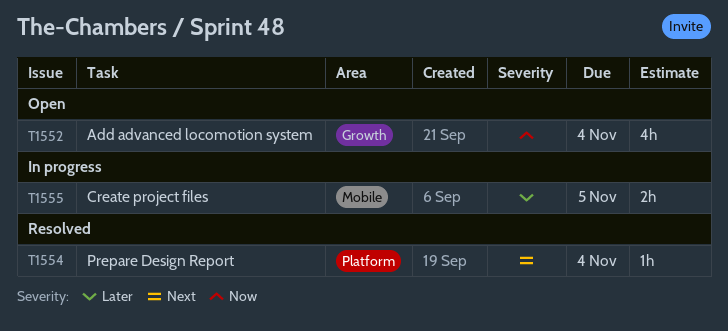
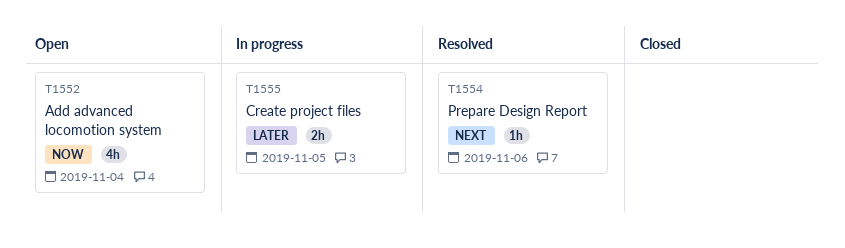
T1554, due: Nov 4 -> Nov 6

